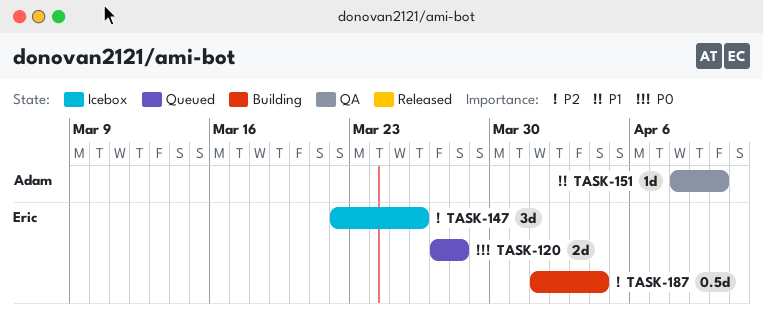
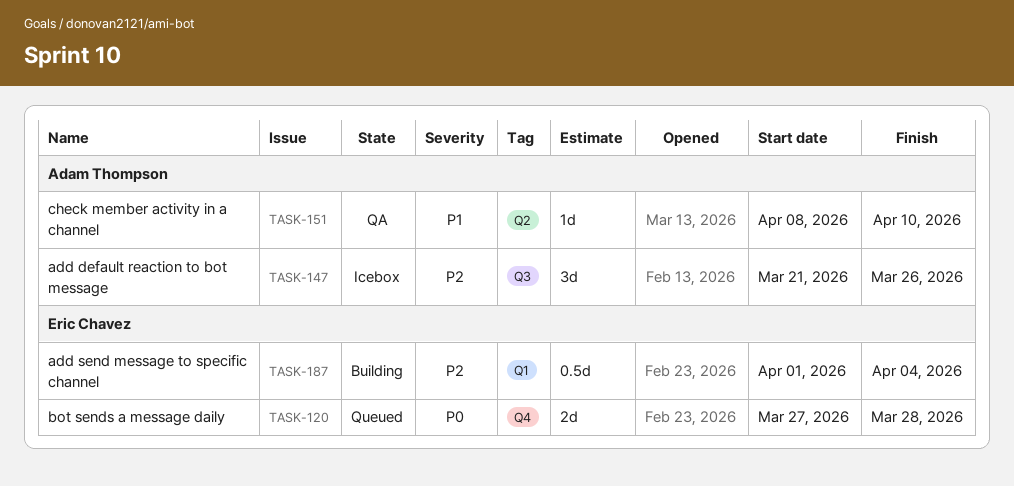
TASK-147, owner: Eric Chavez -> Adam Thompson
TASK-147, start: Mar 22 -> Mar 21

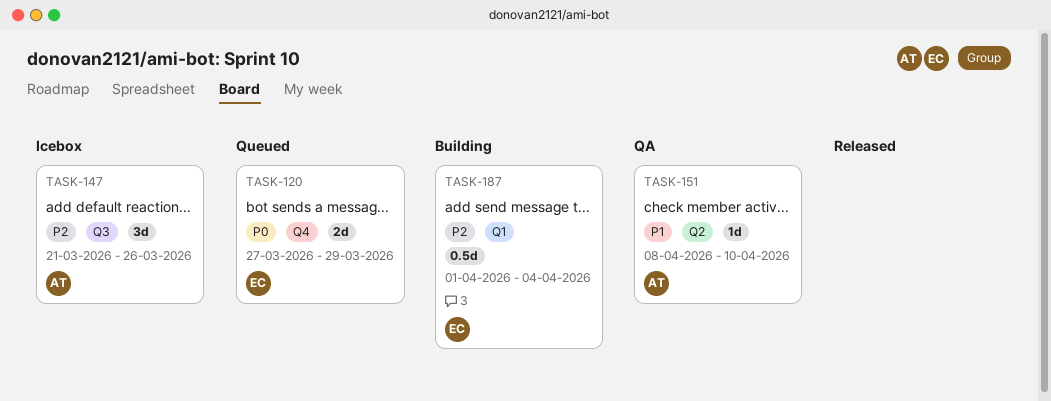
TASK-120, due: Mar 28 -> Mar 29

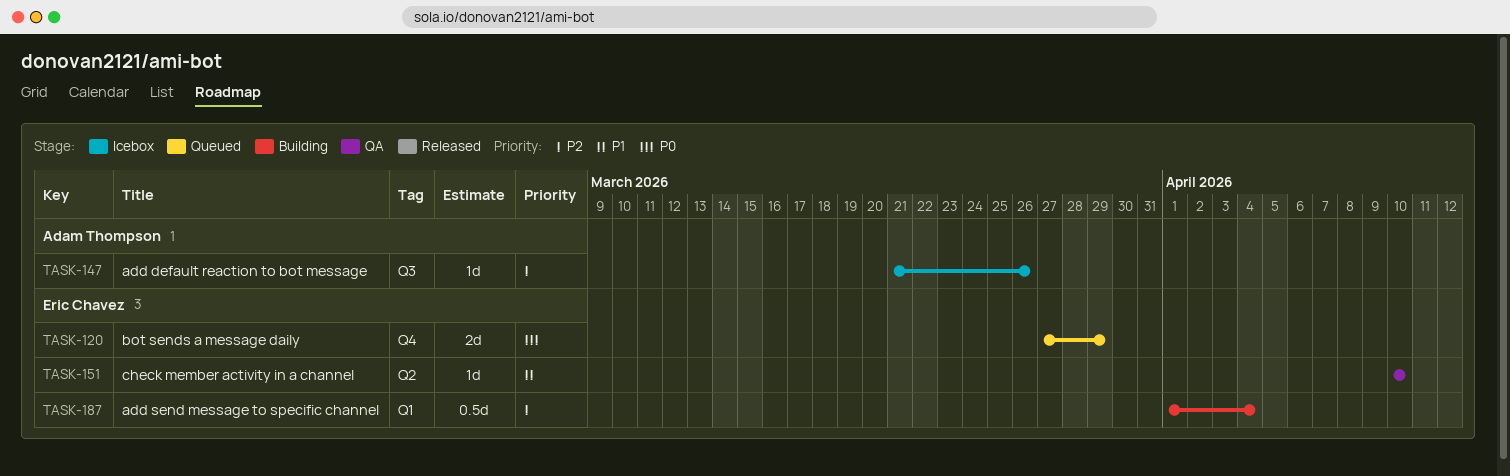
TASK-147, estimate: 3d -> 1d
TASK-151, owner: Adam Thompson -> Eric Chavez
TASK-151, start: Apr 8 -> Apr 10

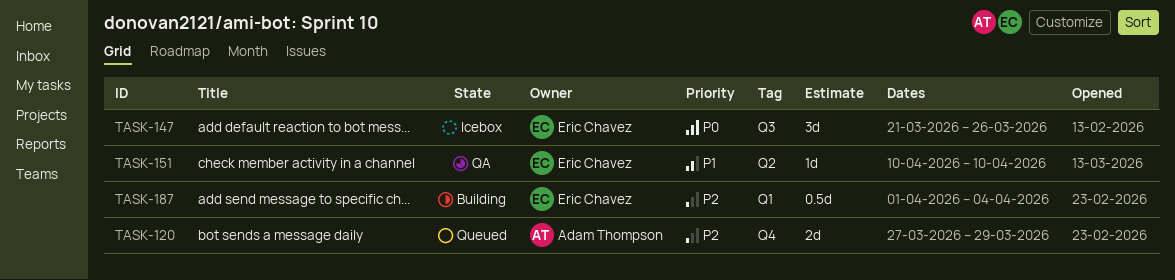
TASK-120, owner: Eric Chavez -> Adam Thompson
TASK-120, priority: P0 -> P2
TASK-147, owner: Adam Thompson -> Eric Chavez
TASK-147, priority: P2 -> P0
TASK-147, estimate: 1d -> 3d

